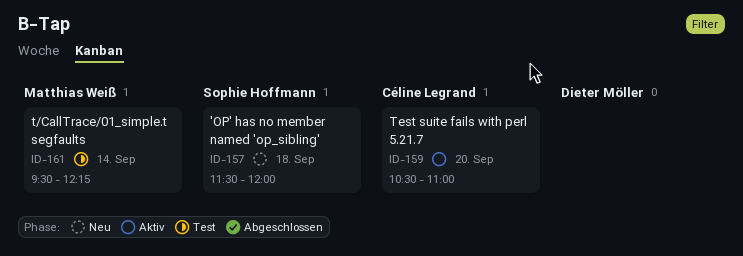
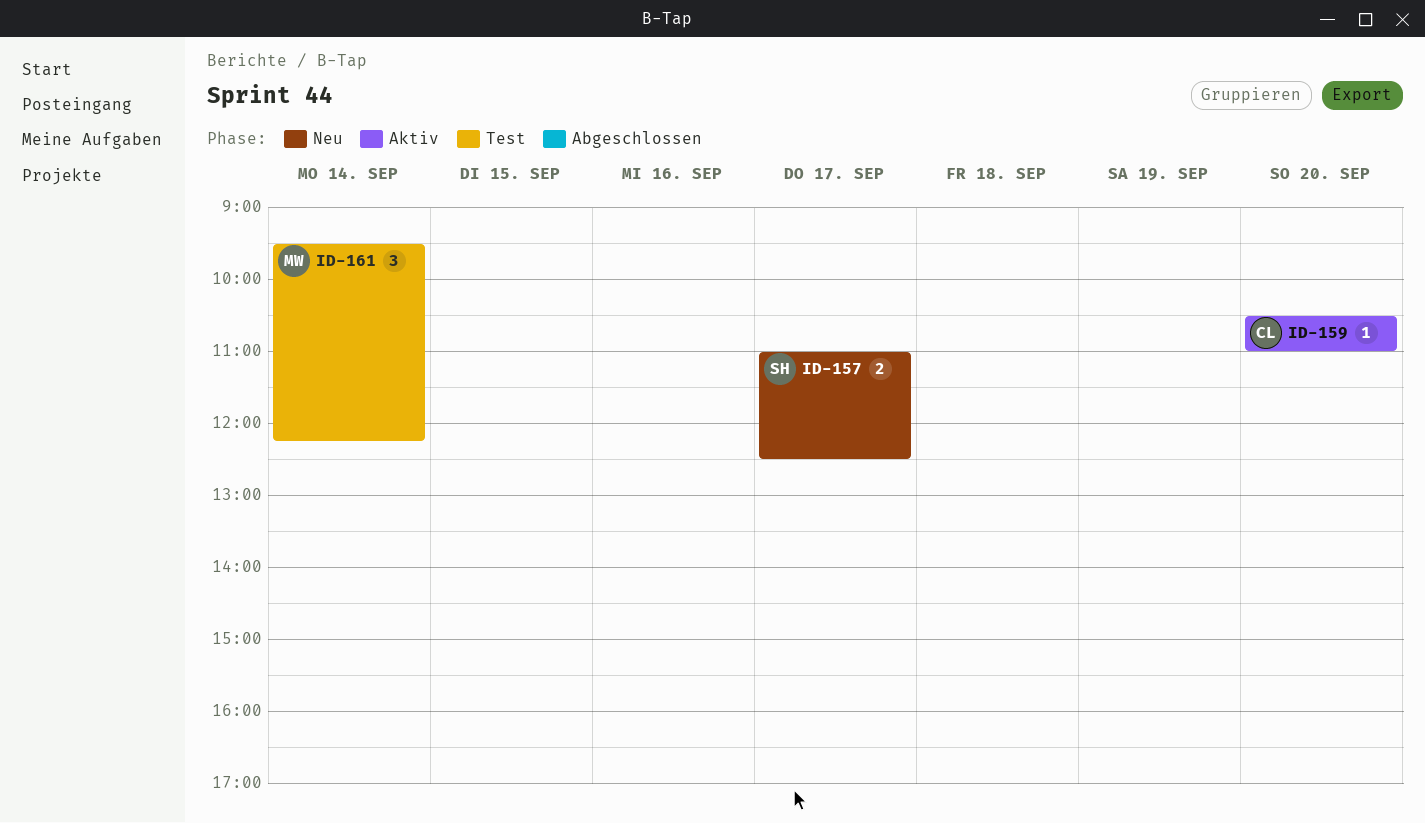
ID-157, day: Sep 18 -> Sep 17
ID-157, begins: 11:30 -> 11:00
ID-157, ends: 12:00 -> 12:30

